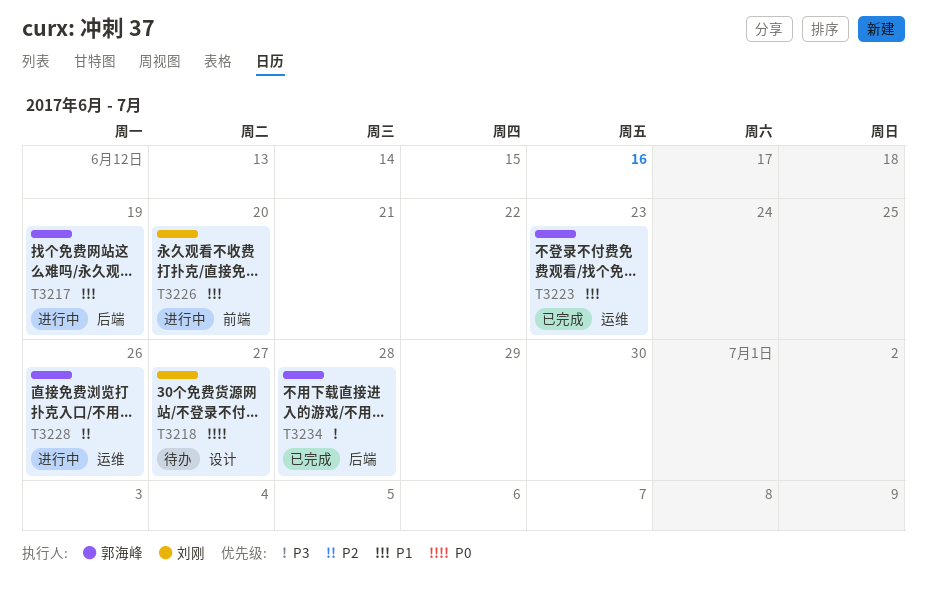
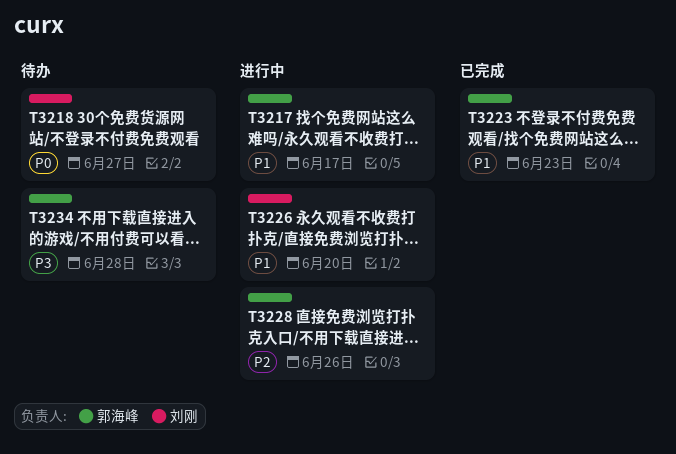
T3217, due: Jun 19 -> Jun 17
T3234, status: 已完成 -> 待办

